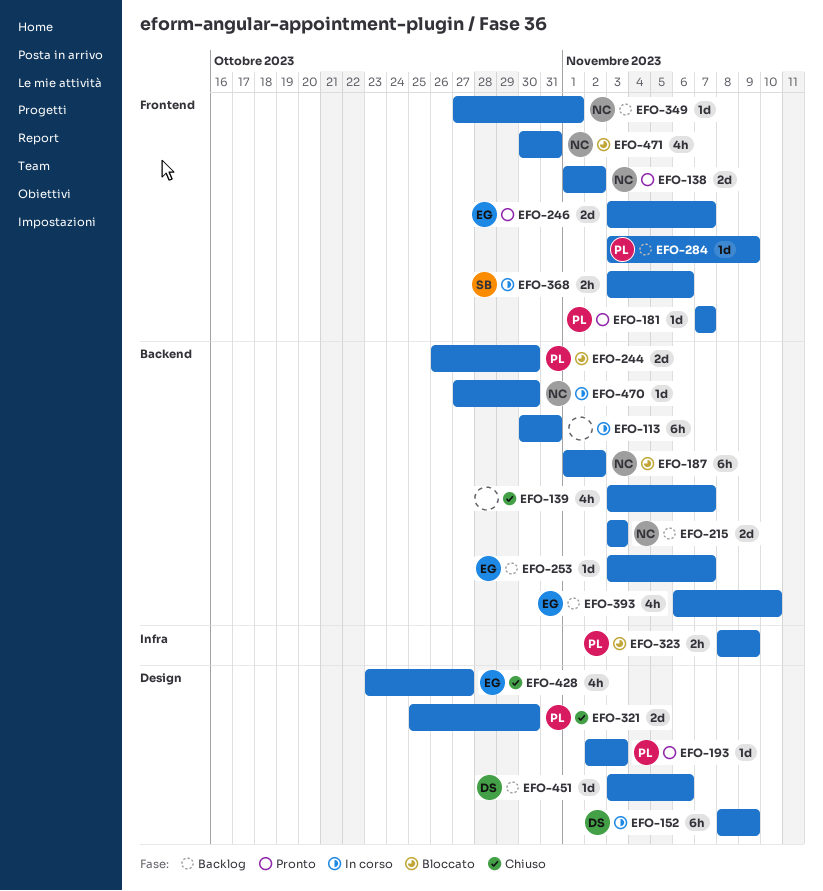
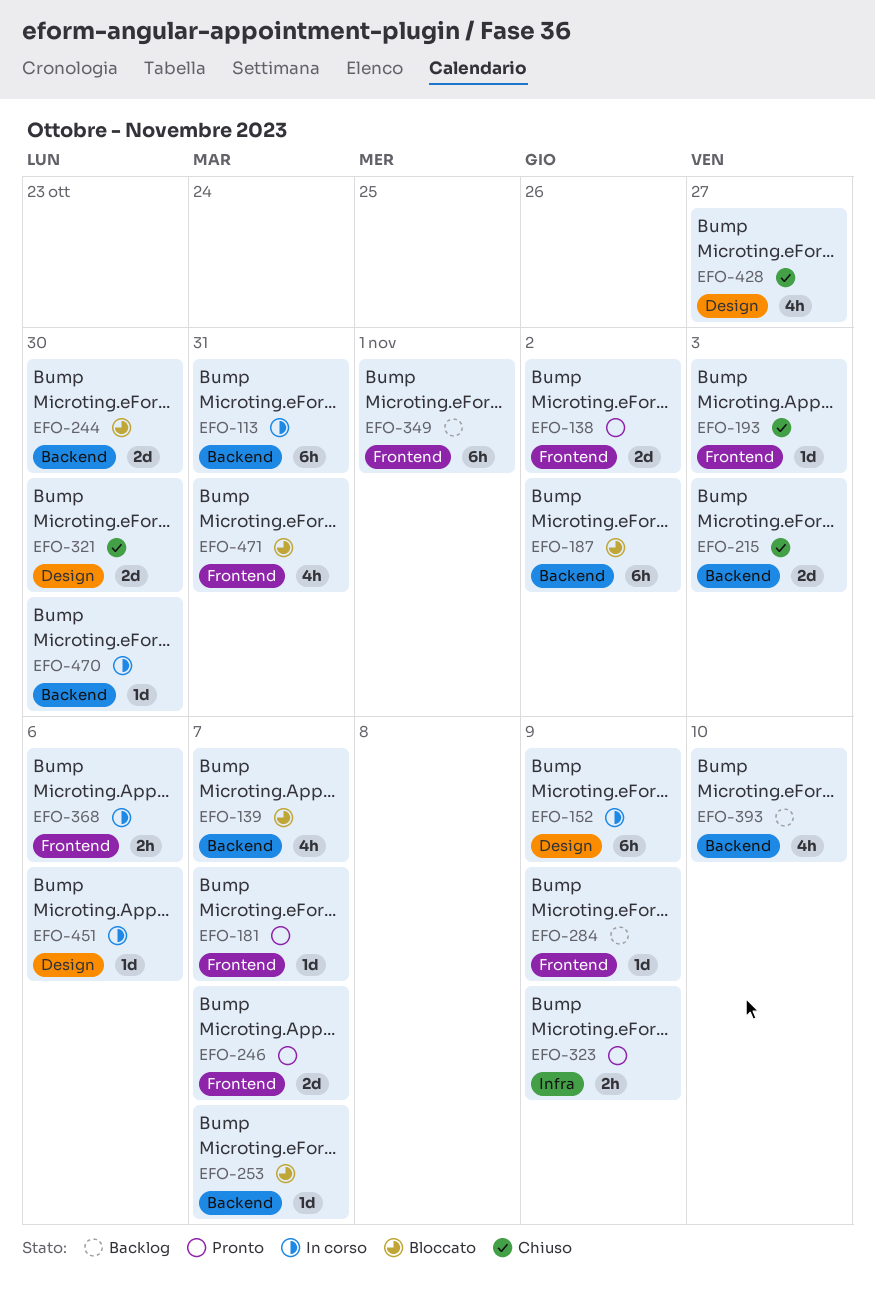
EFO-139, status: Chiuso -> Bloccato
EFO-193, status: Pronto -> Chiuso
EFO-193, label: Design -> Frontend
EFO-215, status: Backlog -> Chiuso
EFO-253, status: Backlog -> Bloccato
EFO-323, status: Bloccato -> Pronto
EFO-349, estimate: 1d -> 6h
EFO-451, status: Backlog -> In corso

